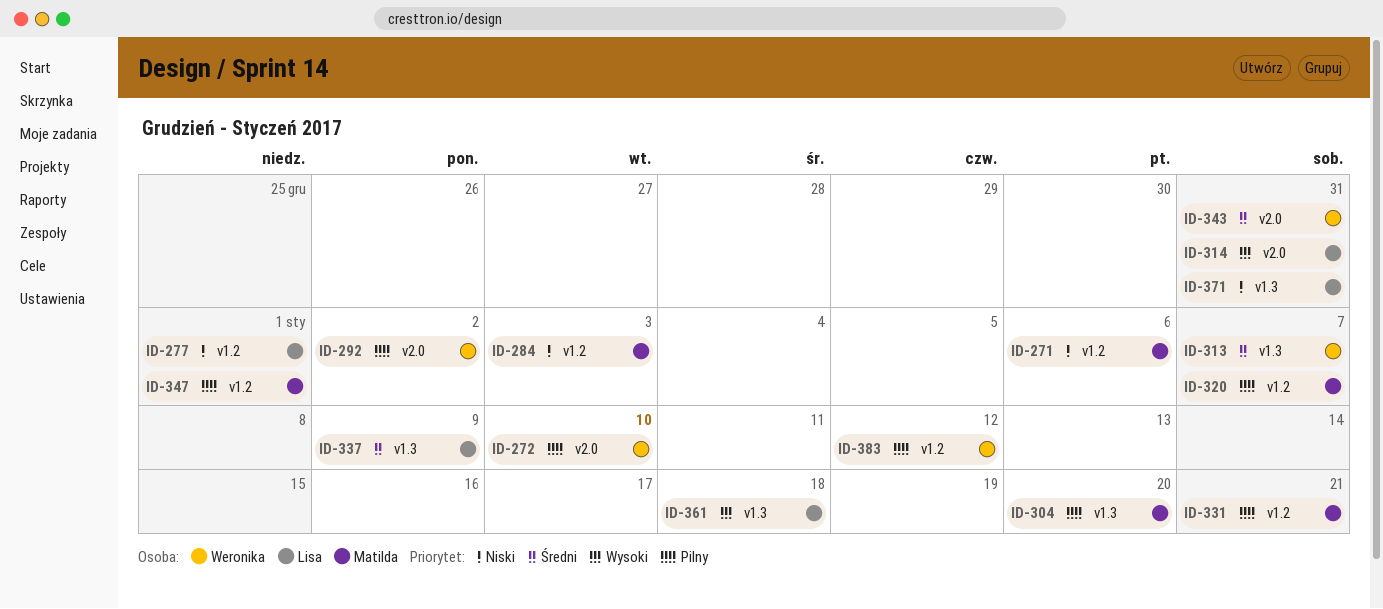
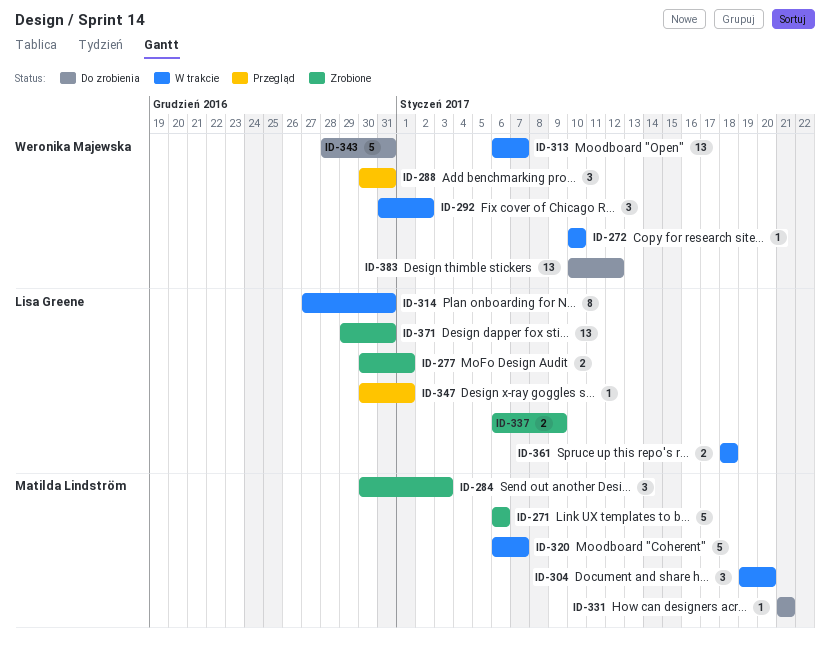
ID-288: none -> present
ID-347, owner: Matilda Lindström -> Lisa Greene

